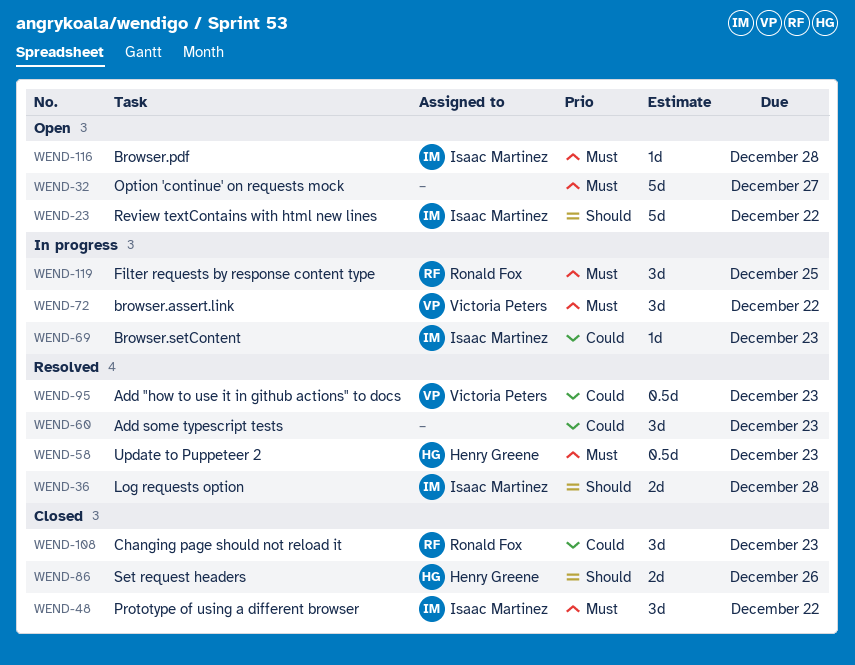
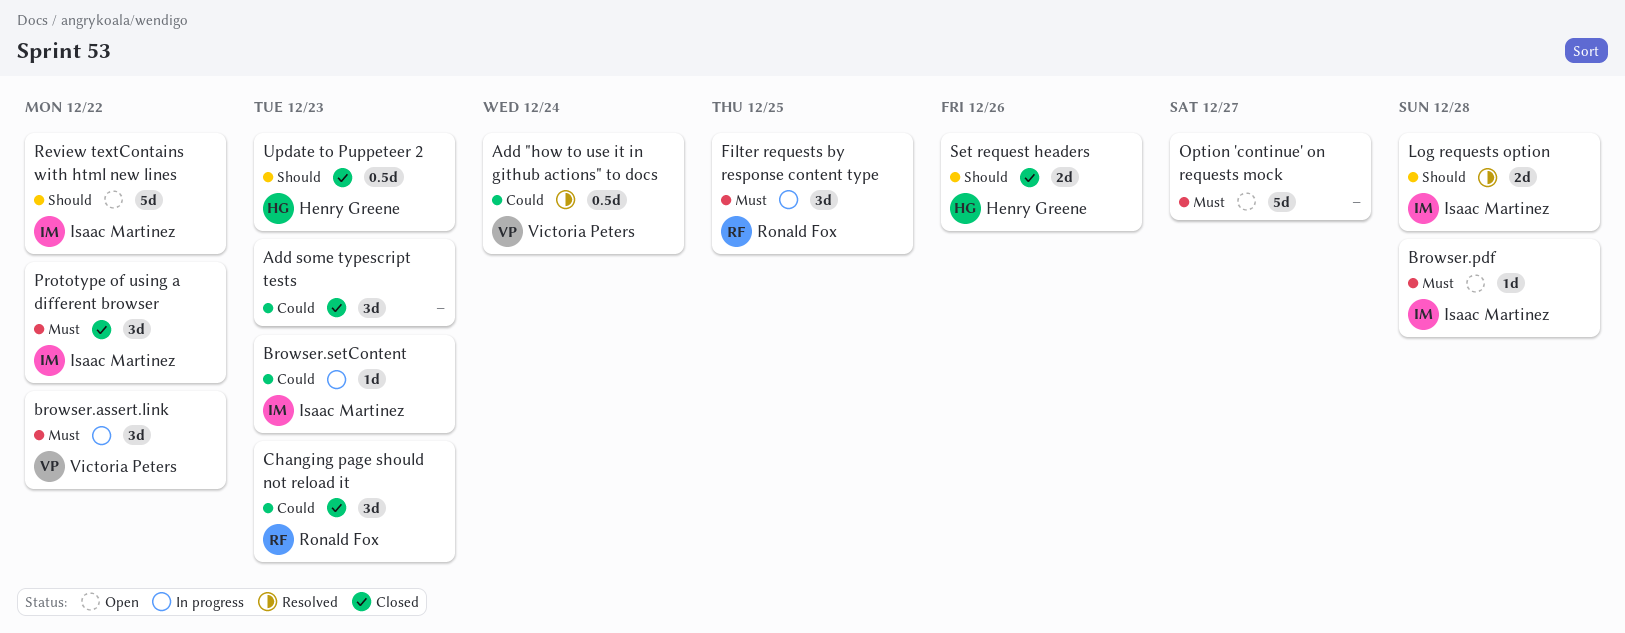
Add "how to use it in github actions" to docs, due: Dec 23 -> Dec 24
Add some typescript tests, status: Resolved -> Closed
Update to Puppeteer 2, status: Resolved -> Closed
Update to Puppeteer 2, priority: Must -> Should

